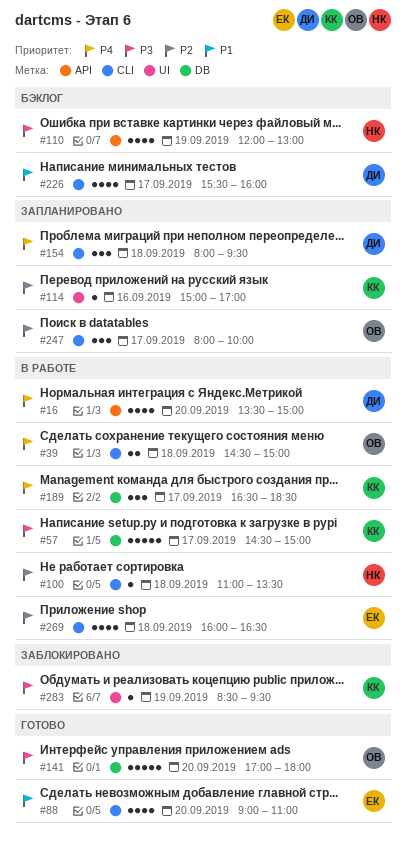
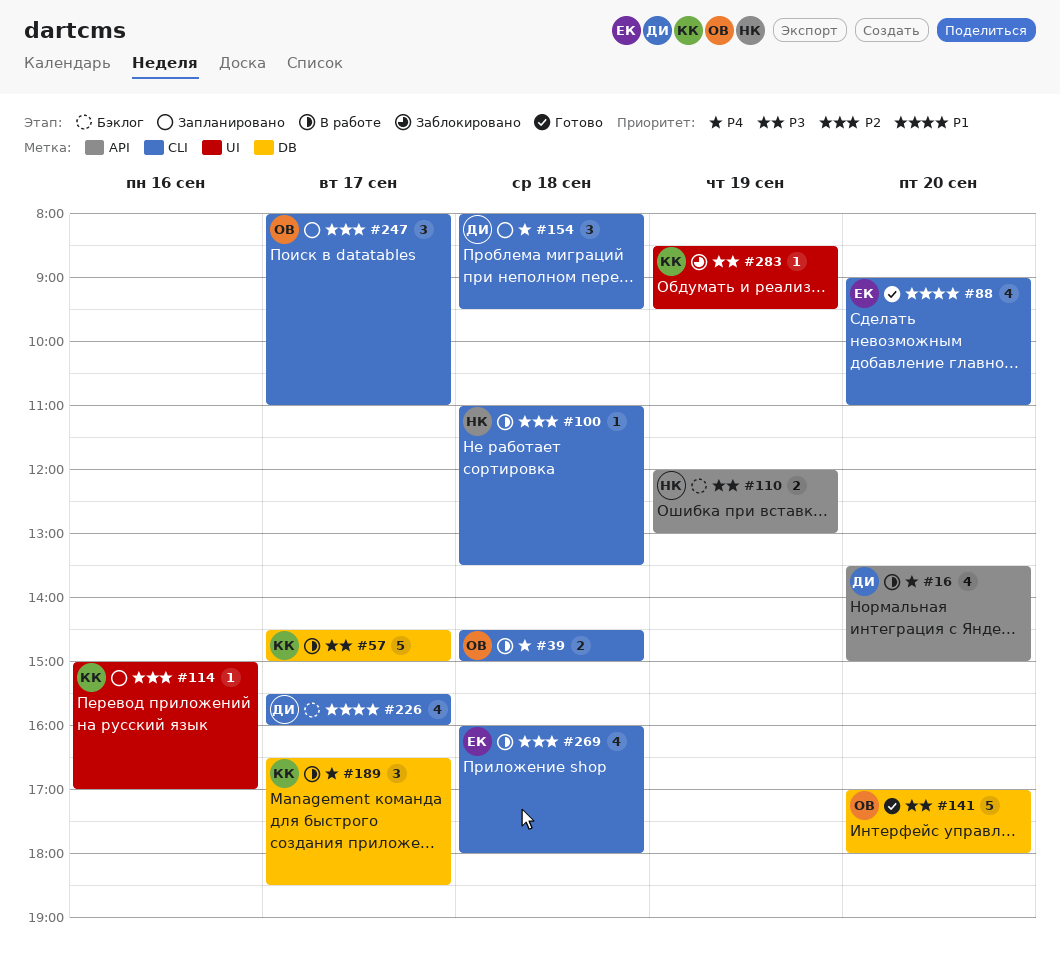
#110, estimate: 4 -> 2
#247, ends: 10:00 -> 11:00
#269, ends: 16:30 -> 18:00

